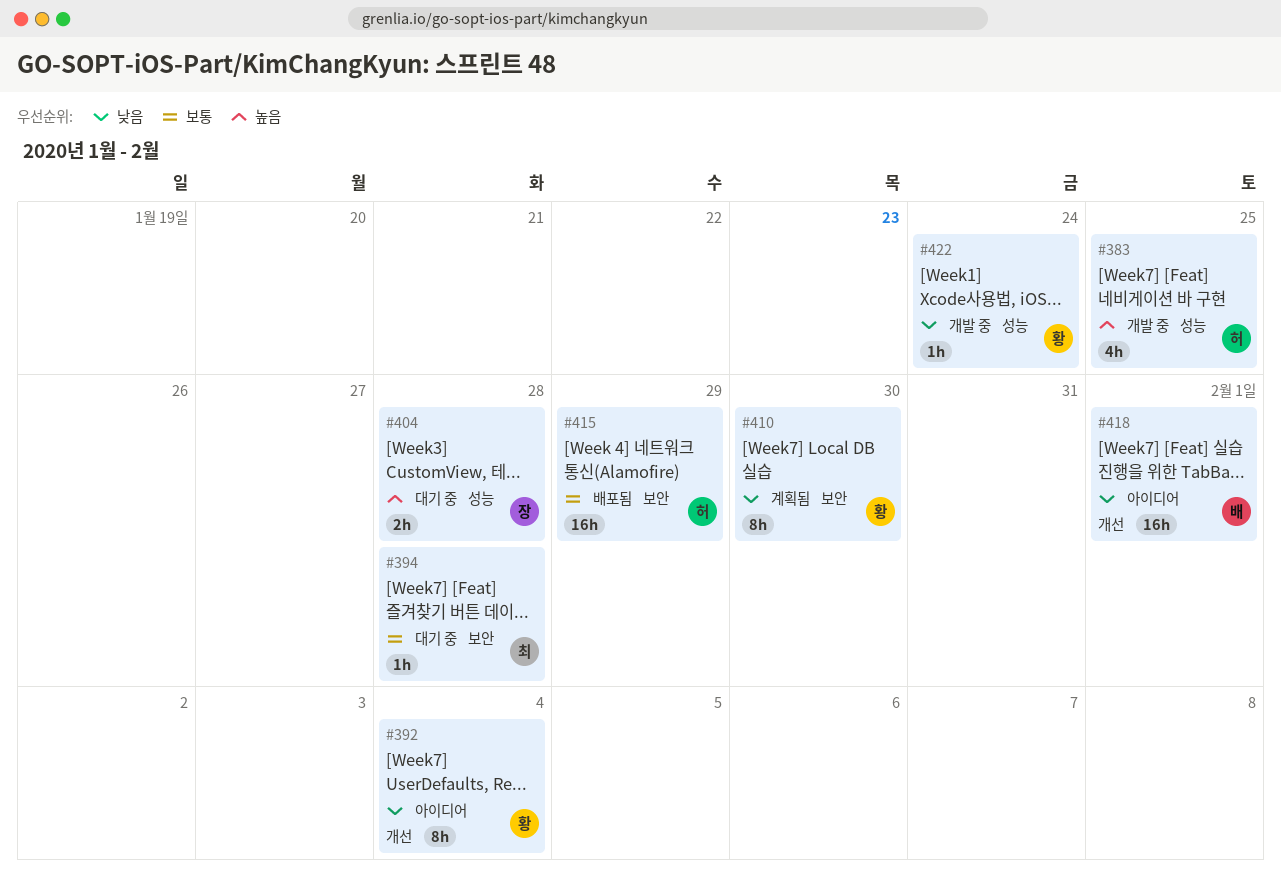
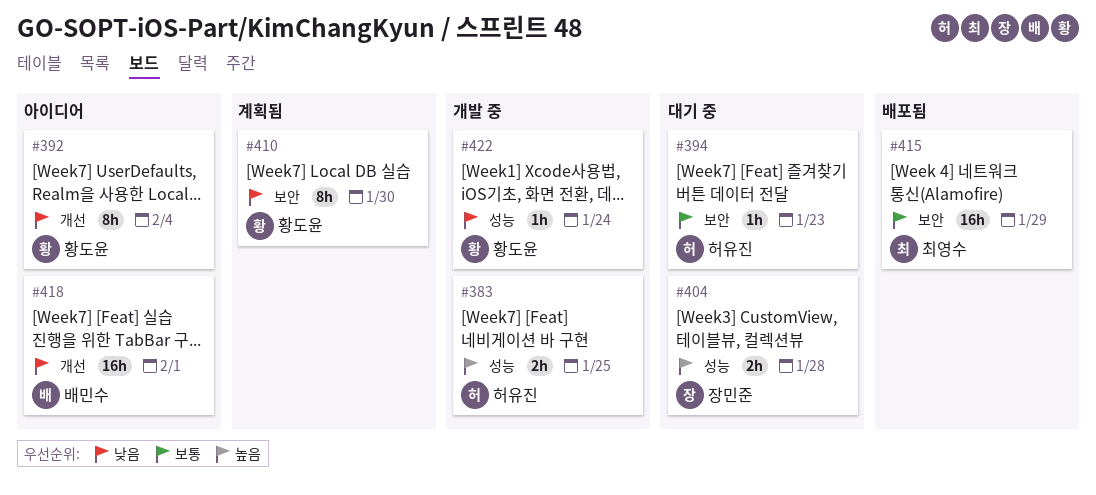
#383, estimate: 4h -> 2h
#394, owner: 최영수 -> 허유진
#394, due: Jan 28 -> Jan 23
#415, owner: 허유진 -> 최영수

